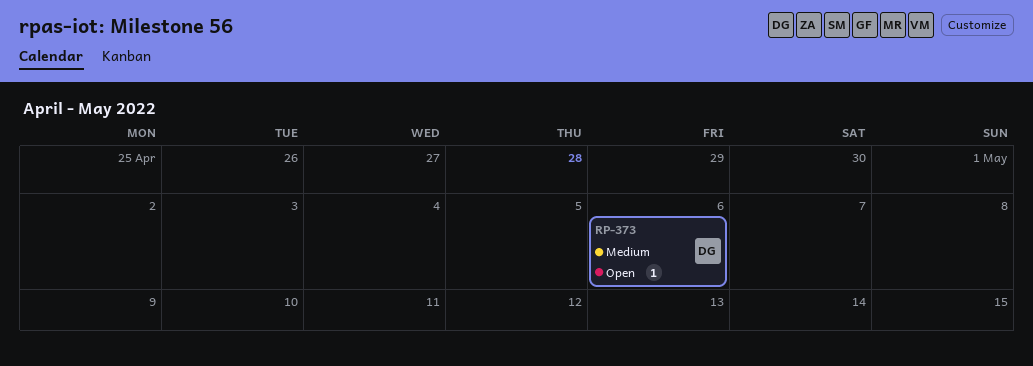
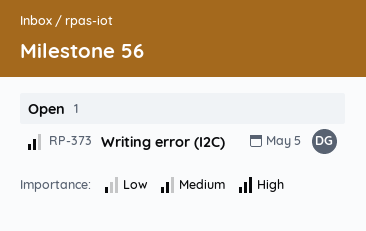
RP-373, due: May 6 -> May 5

